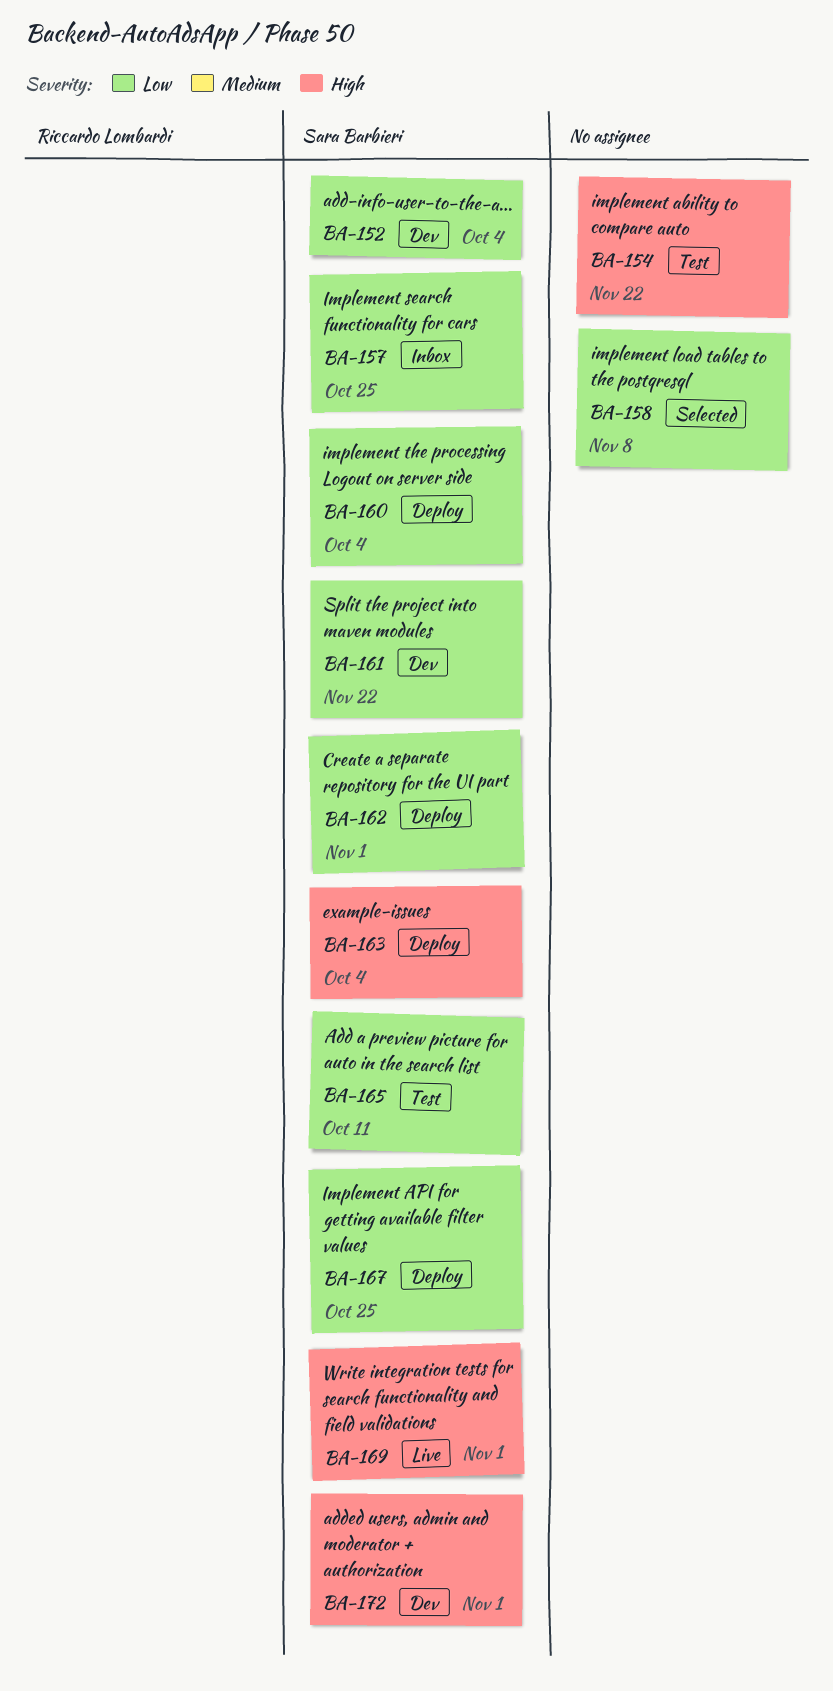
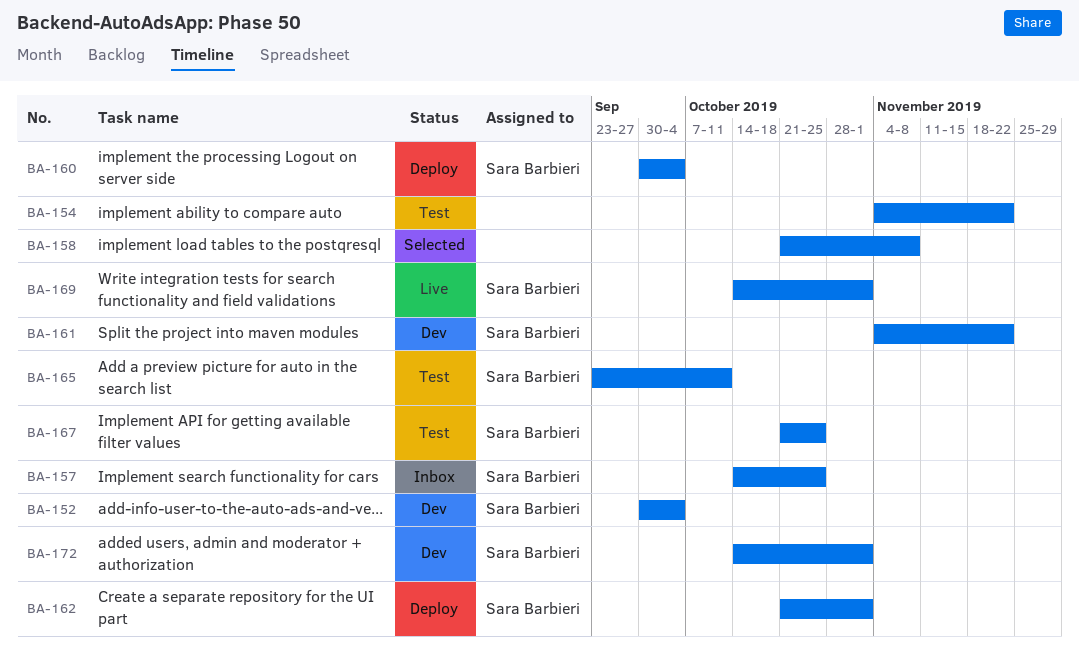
BA-163: present -> none
BA-167, status: Deploy -> Test

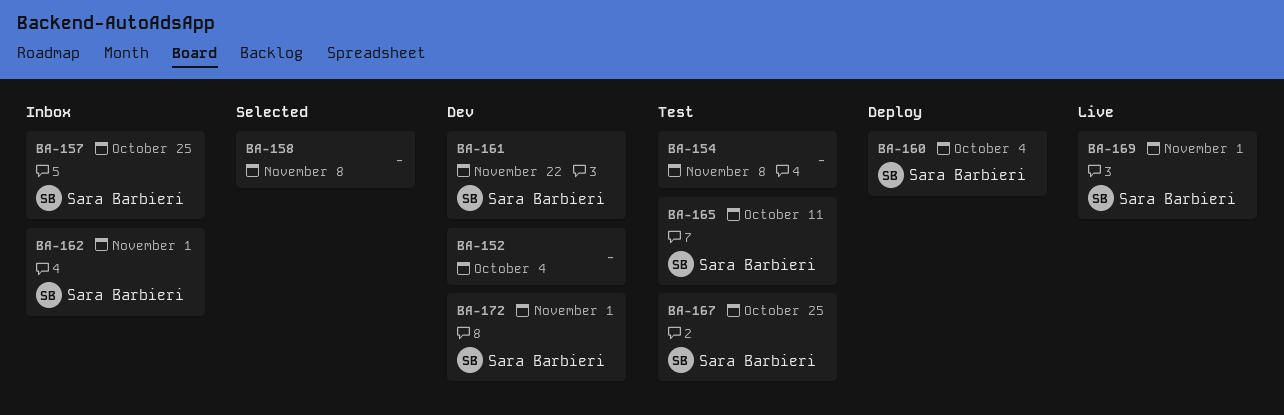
BA-152, owner: Sara Barbieri -> none
BA-154, due: Nov 22 -> Nov 8
BA-162, status: Deploy -> Inbox

